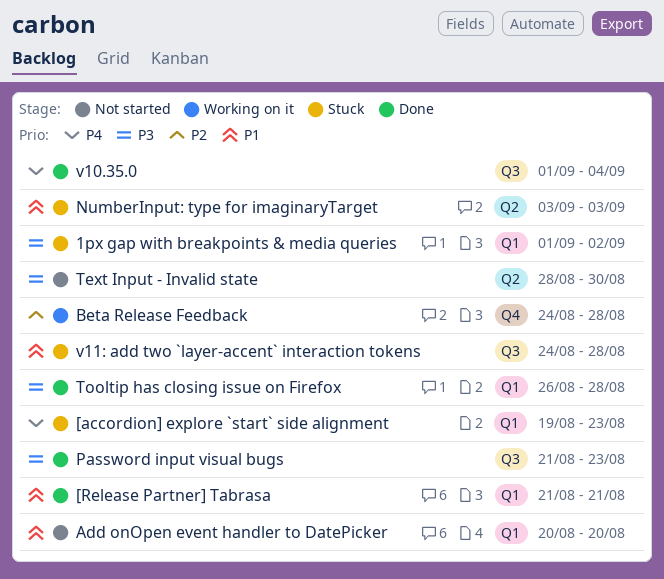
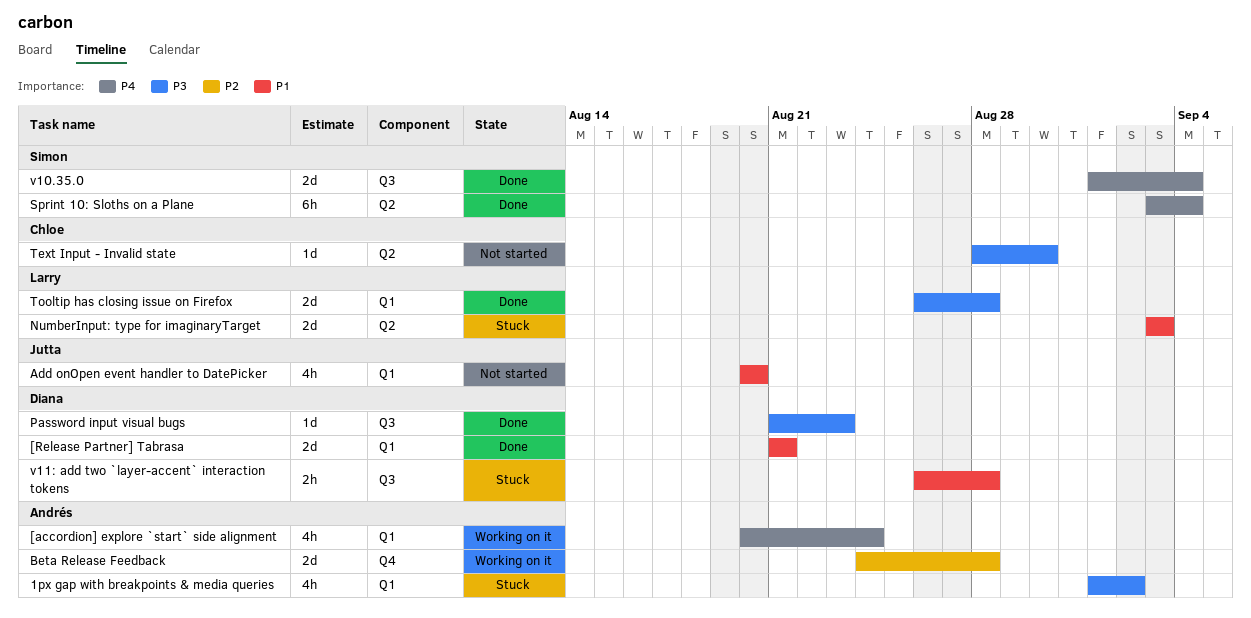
[accordion] explore `start` side alignment, status: Stuck -> Working on it
[accordion] explore `start` side alignment, start: Aug 19 -> Aug 20
[accordion] explore `start` side alignment, due: Aug 23 -> Aug 24
Sprint 10: Sloths on a Plane: none -> present
v11: add two `layer-accent` interaction tokens, start: Aug 24 -> Aug 26

